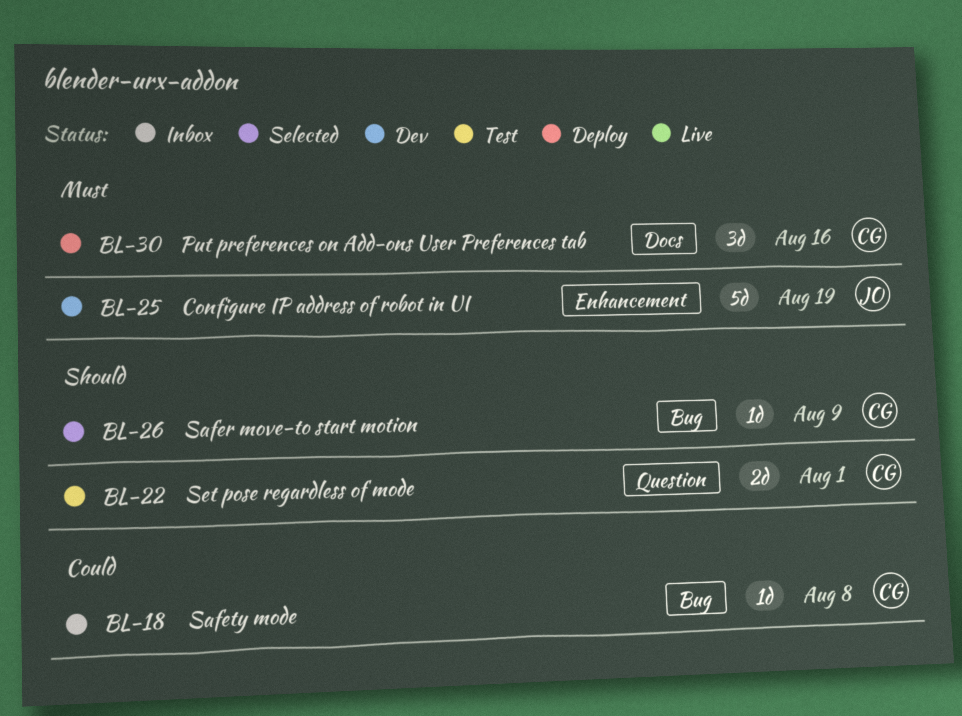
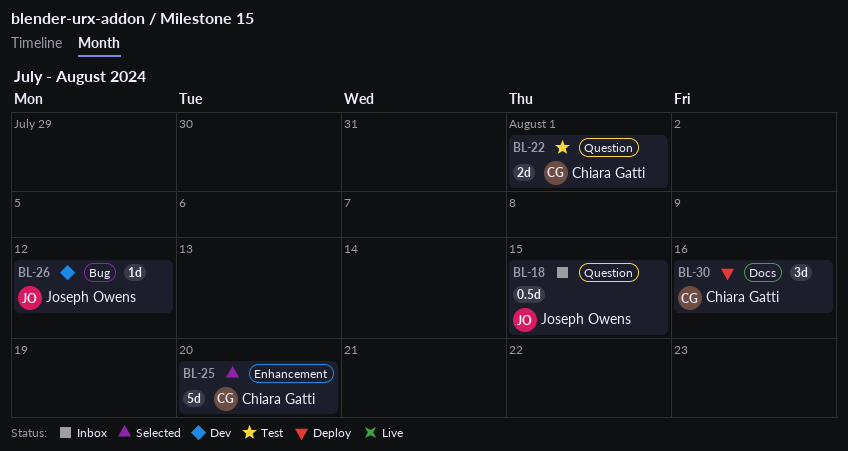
BL-18, owner: Chiara Gatti -> Joseph Owens
BL-18, label: Bug -> Question
BL-18, estimate: 1d -> 0.5d
BL-18, due: Aug 8 -> Aug 15
BL-25, status: Dev -> Selected
BL-25, owner: Joseph Owens -> Chiara Gatti
BL-25, due: Aug 19 -> Aug 20
BL-26, status: Selected -> Dev
BL-26, owner: Chiara Gatti -> Joseph Owens
BL-26, due: Aug 9 -> Aug 12

